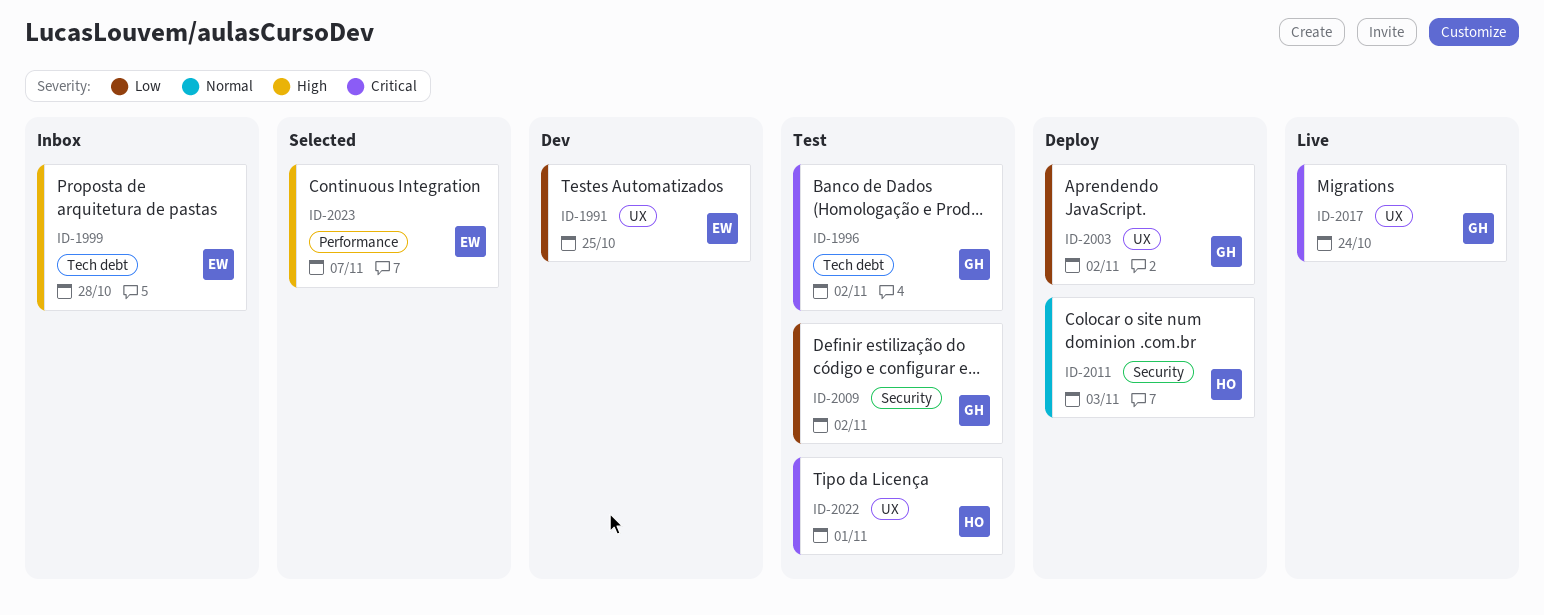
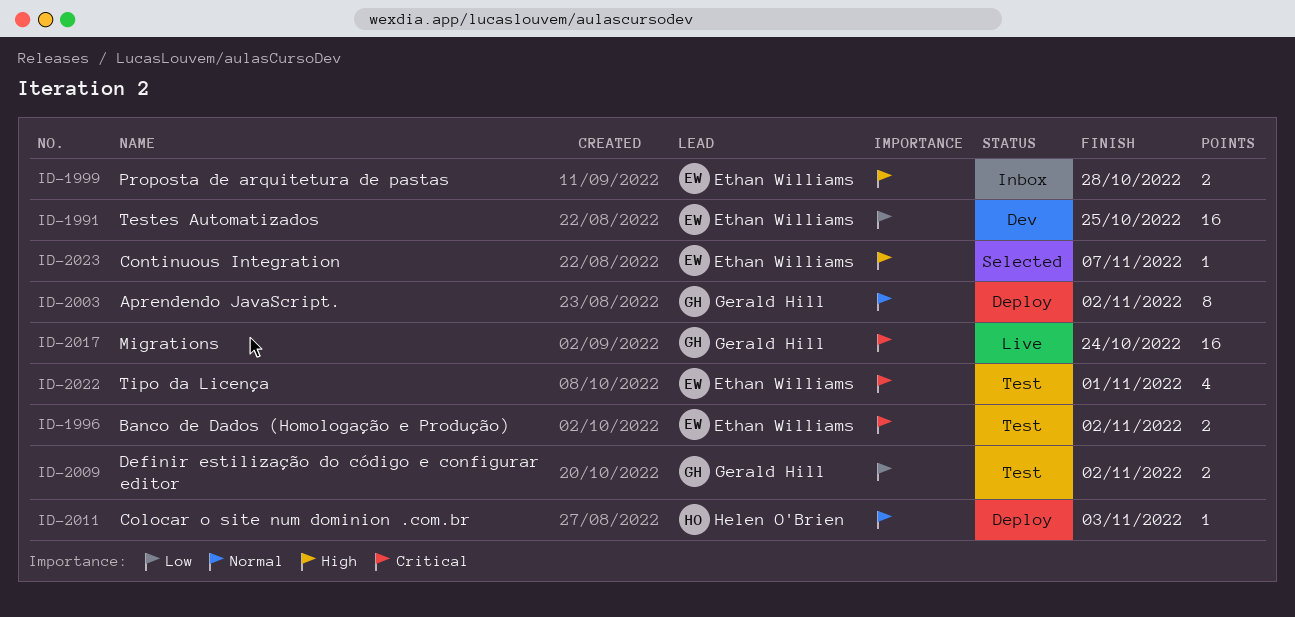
ID-1996, owner: Gerald Hill -> Ethan Williams
ID-2003, priority: Low -> Normal
ID-2022, owner: Helen O'Brien -> Ethan Williams

